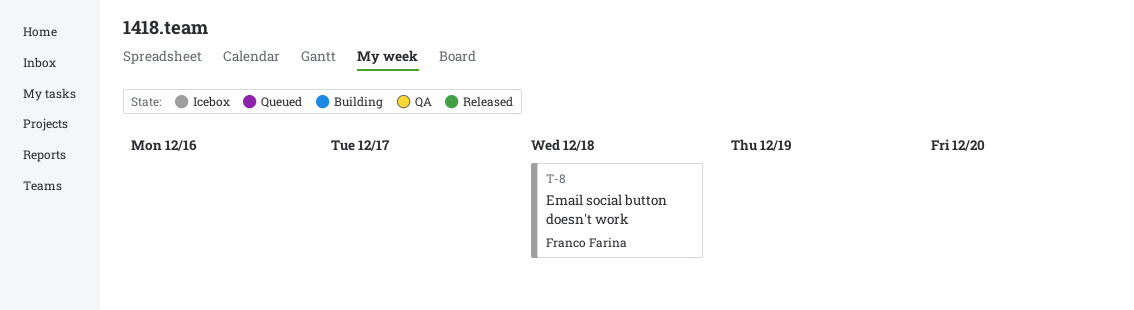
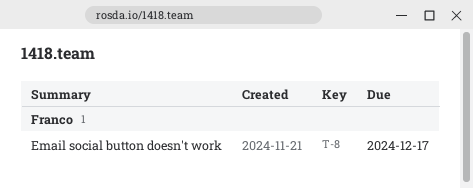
T-8, due: Dec 18 -> Dec 17

